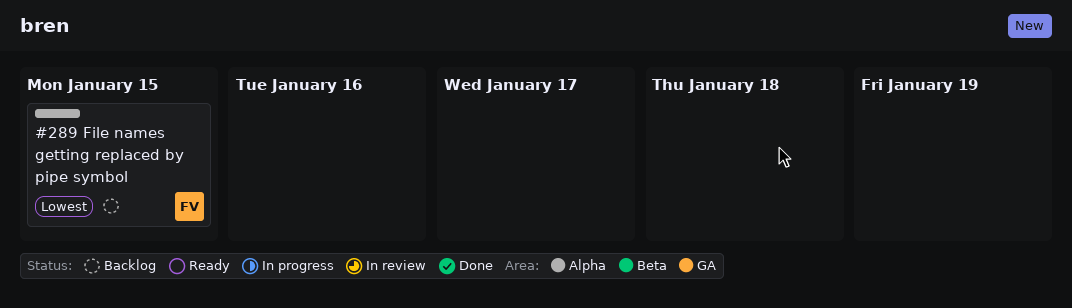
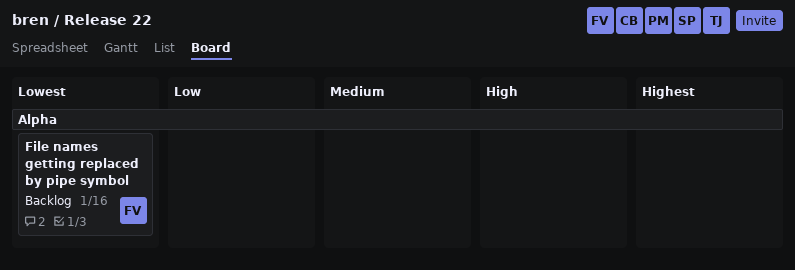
File names getting replaced by pipe symbol, due: Jan 15 -> Jan 16

